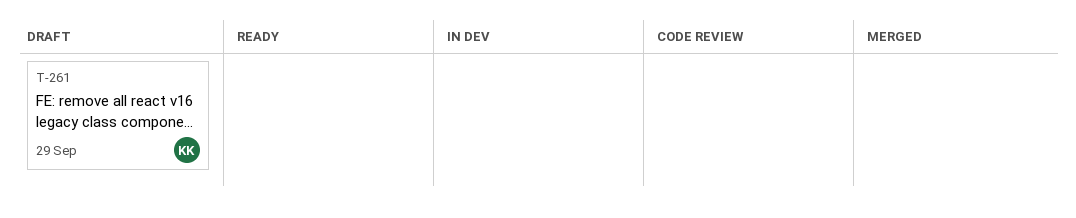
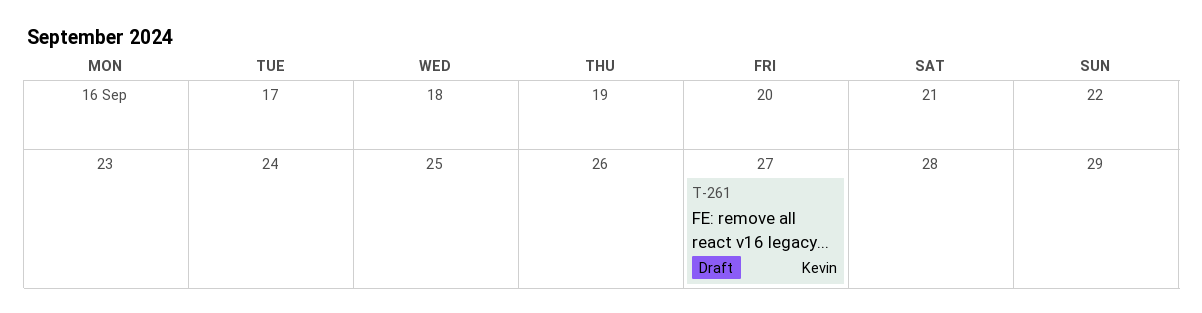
T-261, due: Sep 29 -> Sep 27

